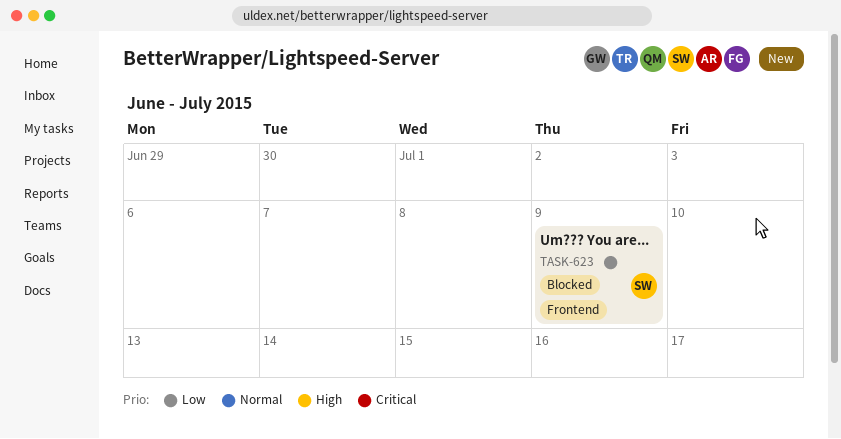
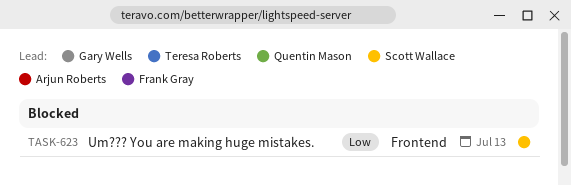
TASK-623, due: Jul 9 -> Jul 13

